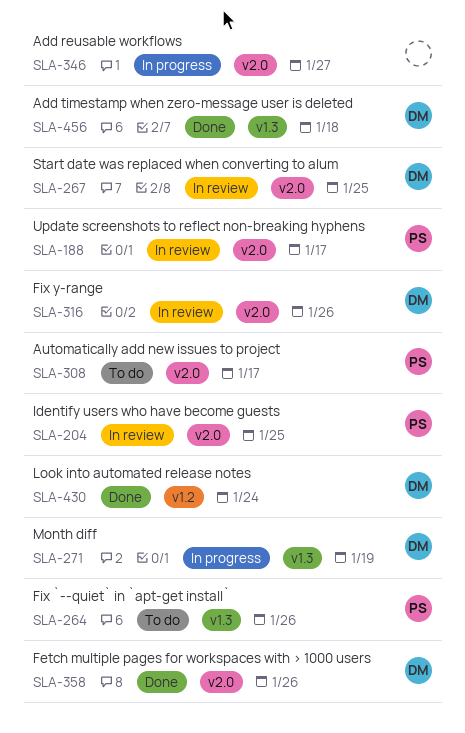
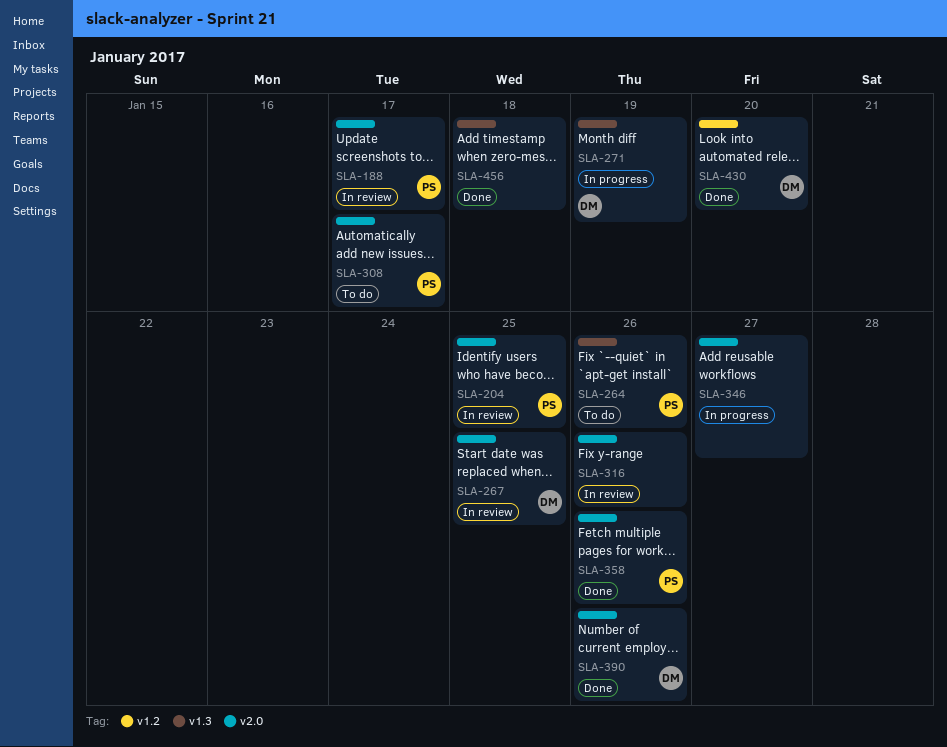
SLA-316, owner: DM -> none
SLA-358, owner: DM -> PS
SLA-390: none -> present
SLA-430, due: Jan 24 -> Jan 20
SLA-456, owner: DM -> none

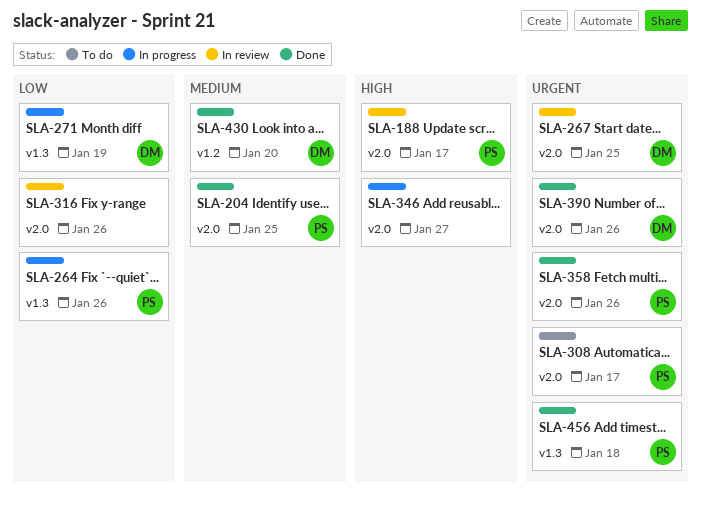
SLA-204, status: In review -> Done
SLA-264, status: To do -> In progress
SLA-456, owner: none -> PS

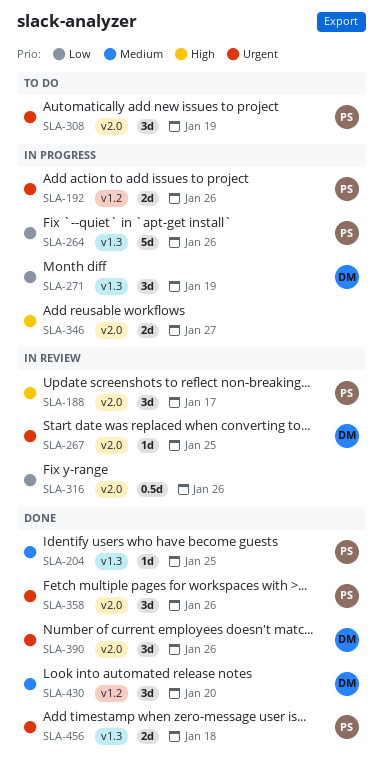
SLA-192: none -> present
SLA-204, label: v2.0 -> v1.3
SLA-308, due: Jan 17 -> Jan 19

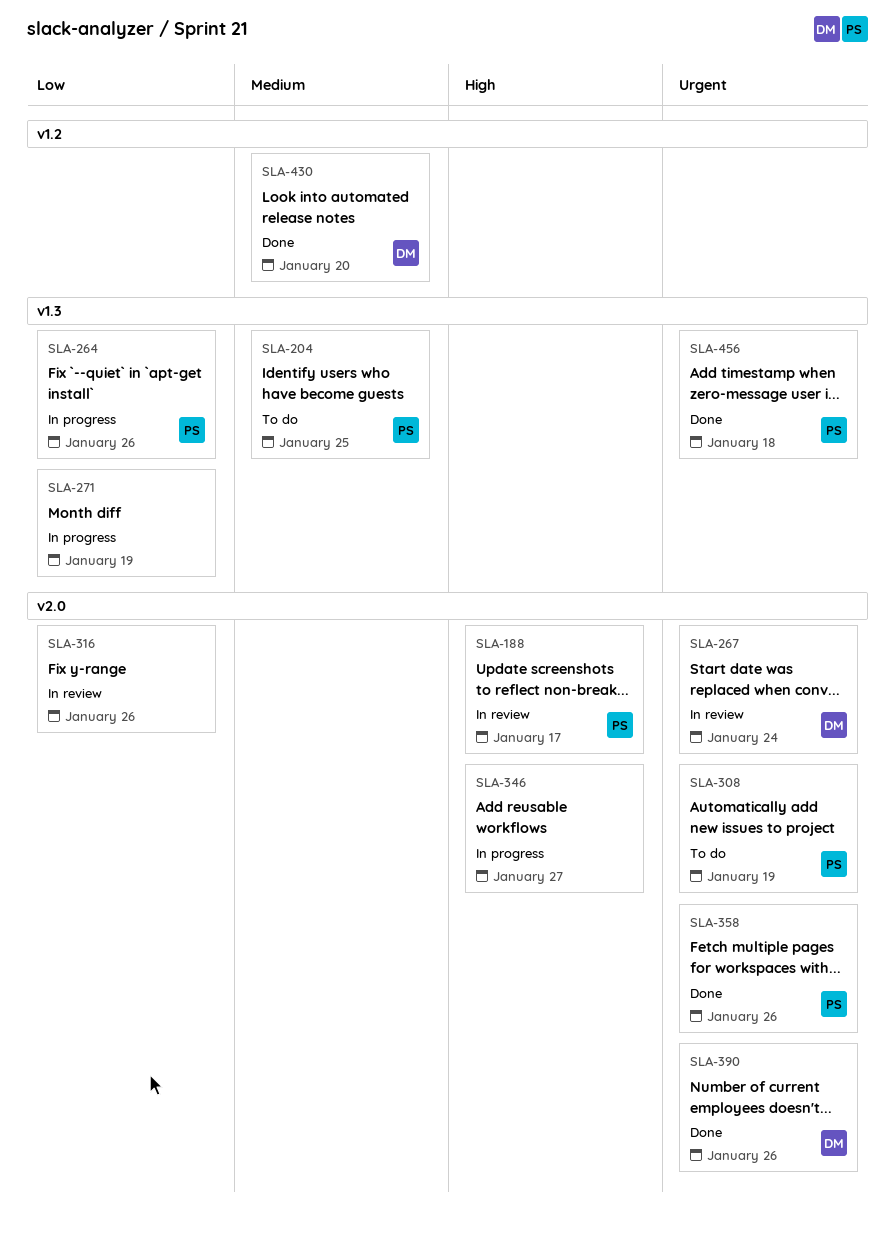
SLA-192: present -> none
SLA-204, status: Done -> To do
SLA-267, due: Jan 25 -> Jan 24
SLA-271, owner: DM -> none

